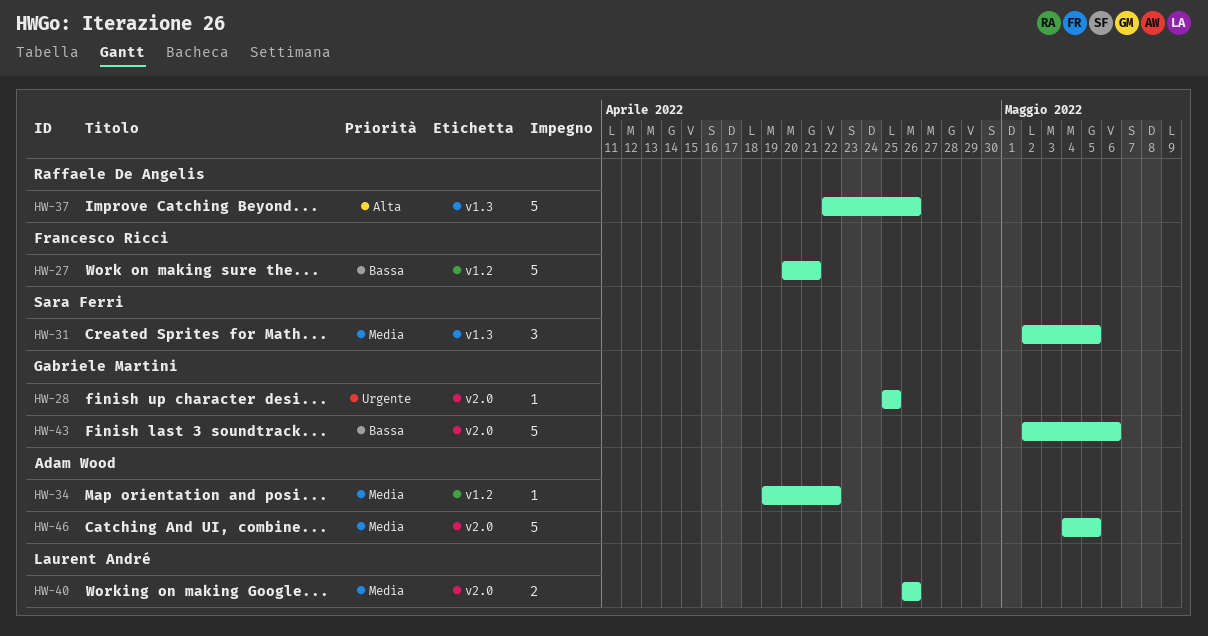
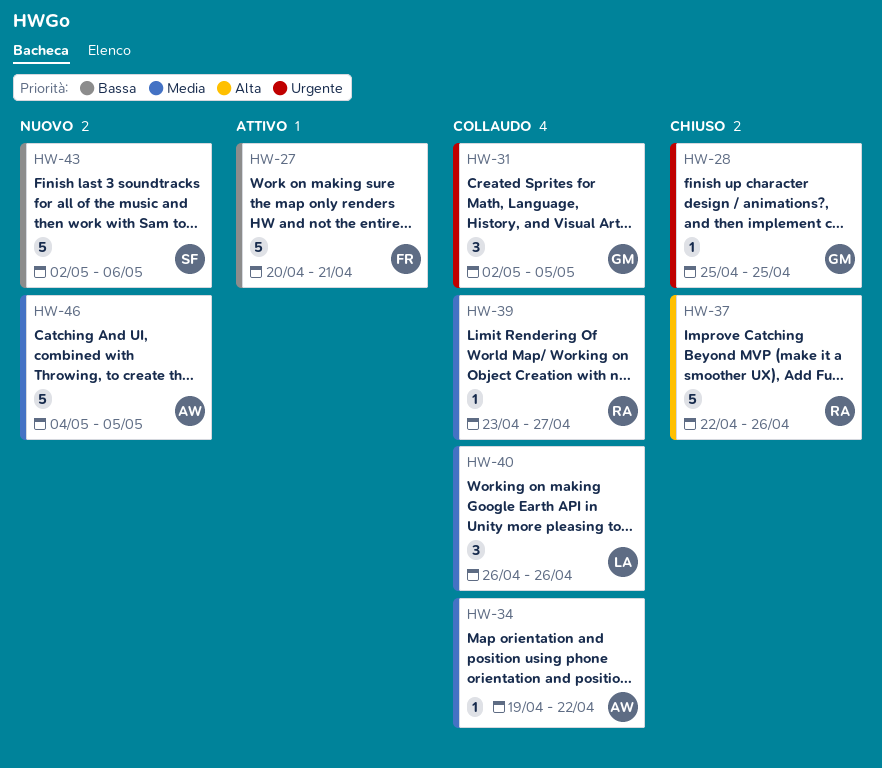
HW-31, owner: Sara Ferri -> Gabriele Martini
HW-31, priority: Media -> Urgente
HW-39: none -> present
HW-40, estimate: 2 -> 3
HW-43, owner: Gabriele Martini -> Sara Ferri

